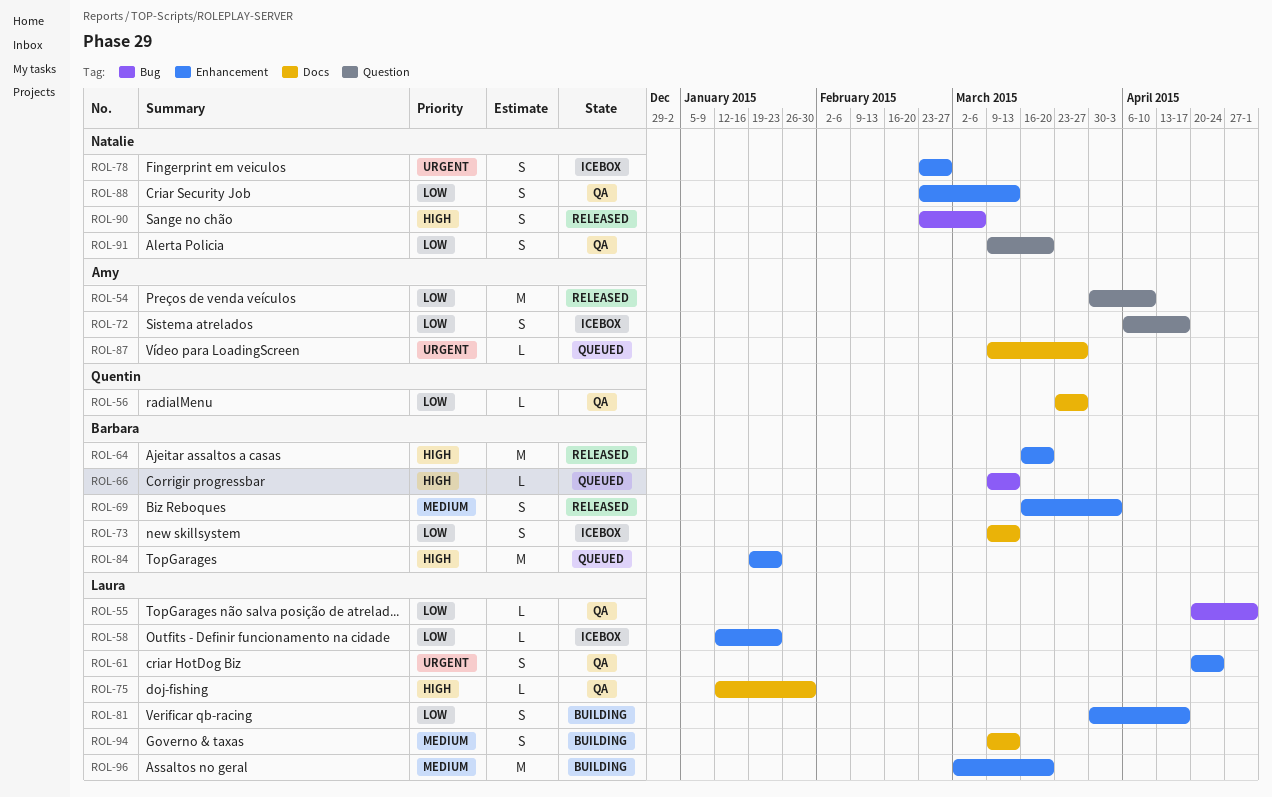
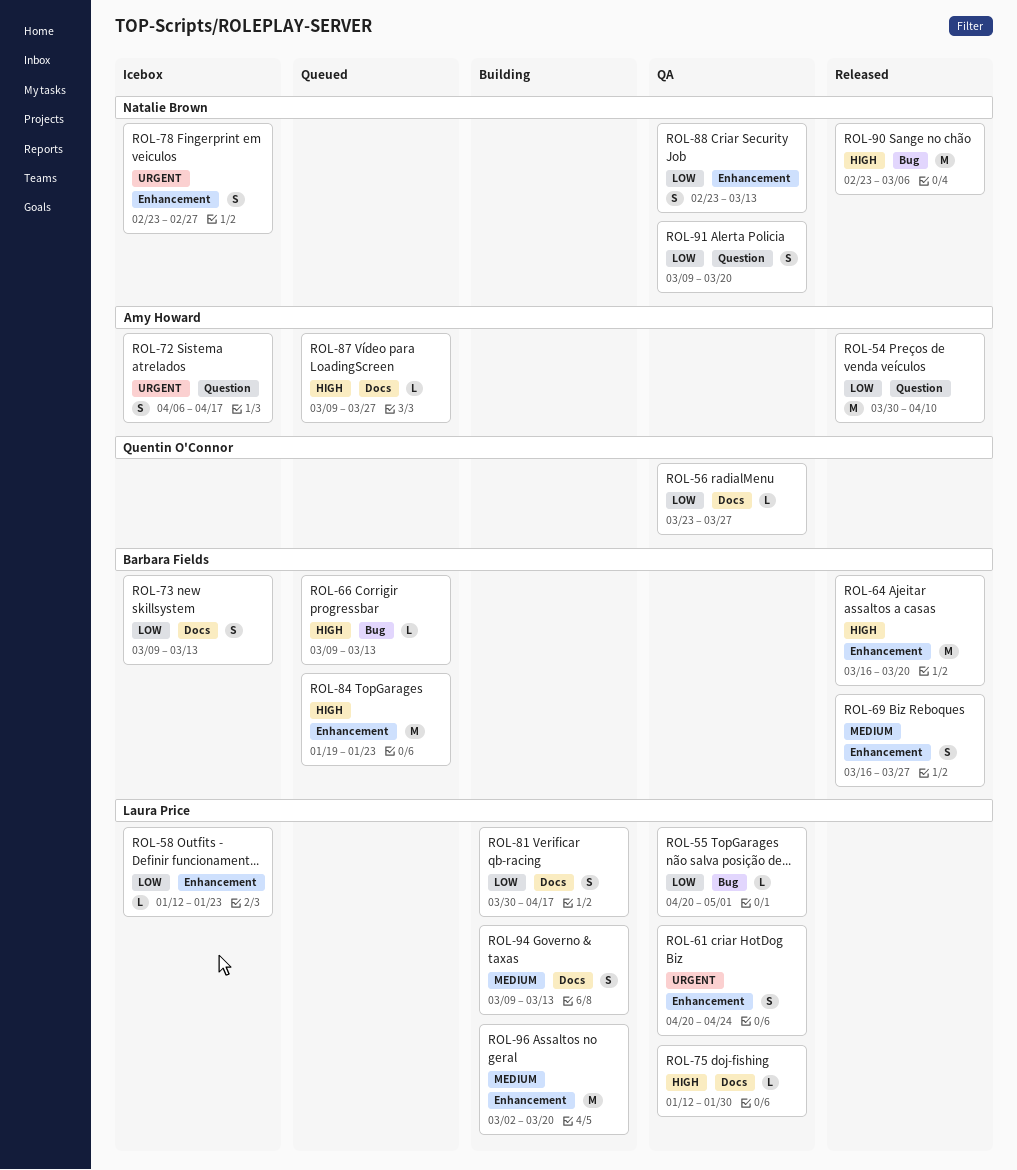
ROL-69, due: Apr 3 -> Mar 27
ROL-72, priority: Low -> Urgent
ROL-81, label: Enhancement -> Docs
ROL-87, priority: Urgent -> High
ROL-90, estimate: S -> M

